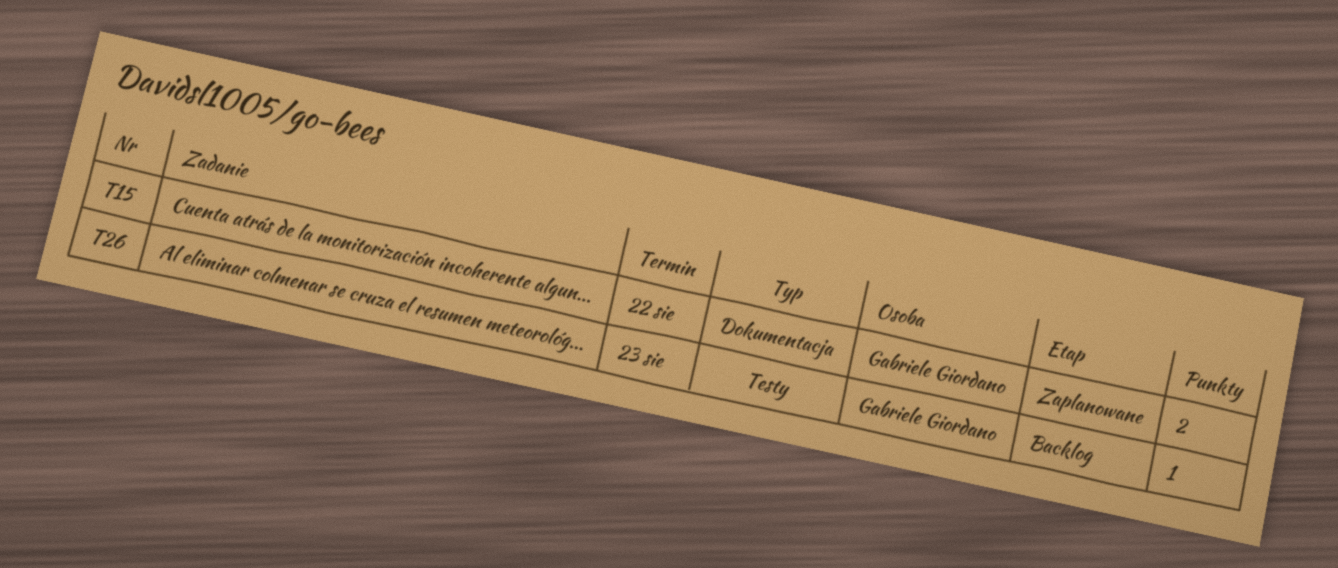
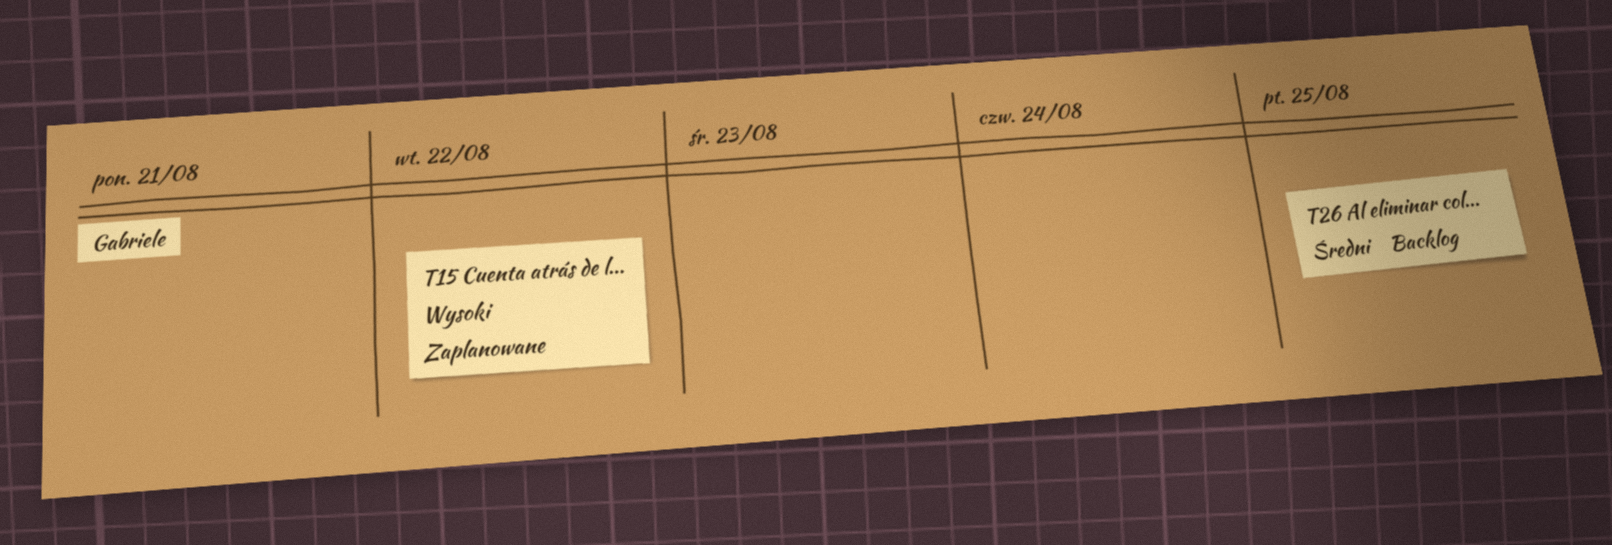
T26, due: Aug 23 -> Aug 25

